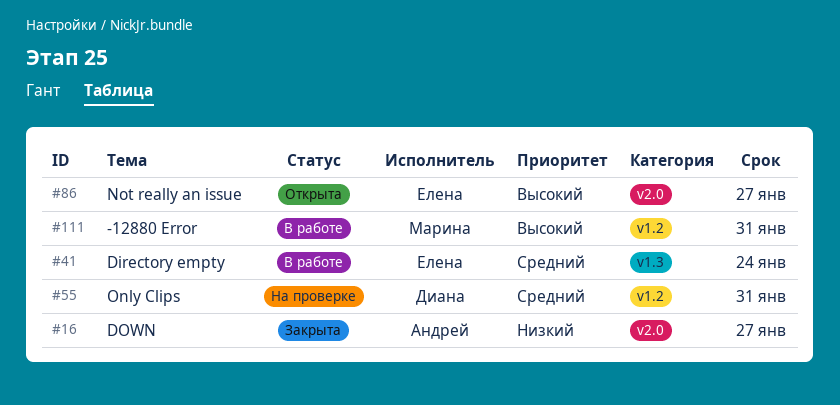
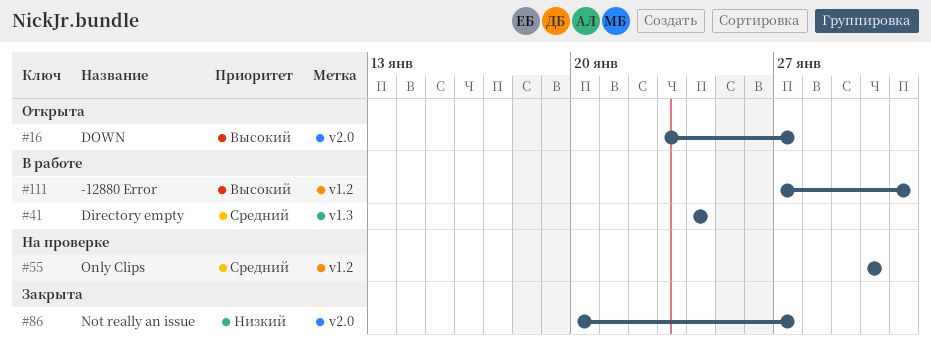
#16, status: Закрыта -> Открыта
#16, priority: Низкий -> Высокий
#55, due: Jan 31 -> Jan 30
#86, status: Открыта -> Закрыта
#86, priority: Высокий -> Низкий

